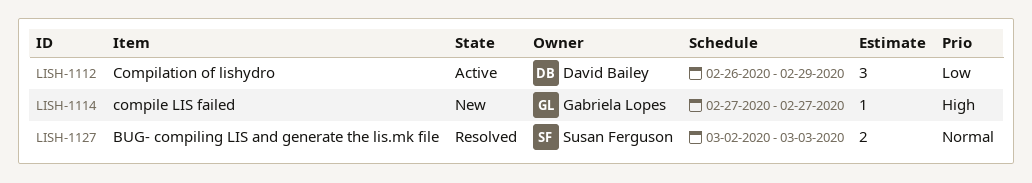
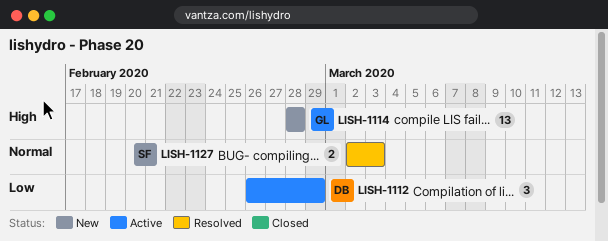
LISH-1114, estimate: 1 -> 13
LISH-1114, start: Feb 27 -> Feb 28
LISH-1114, due: Feb 27 -> Feb 28

